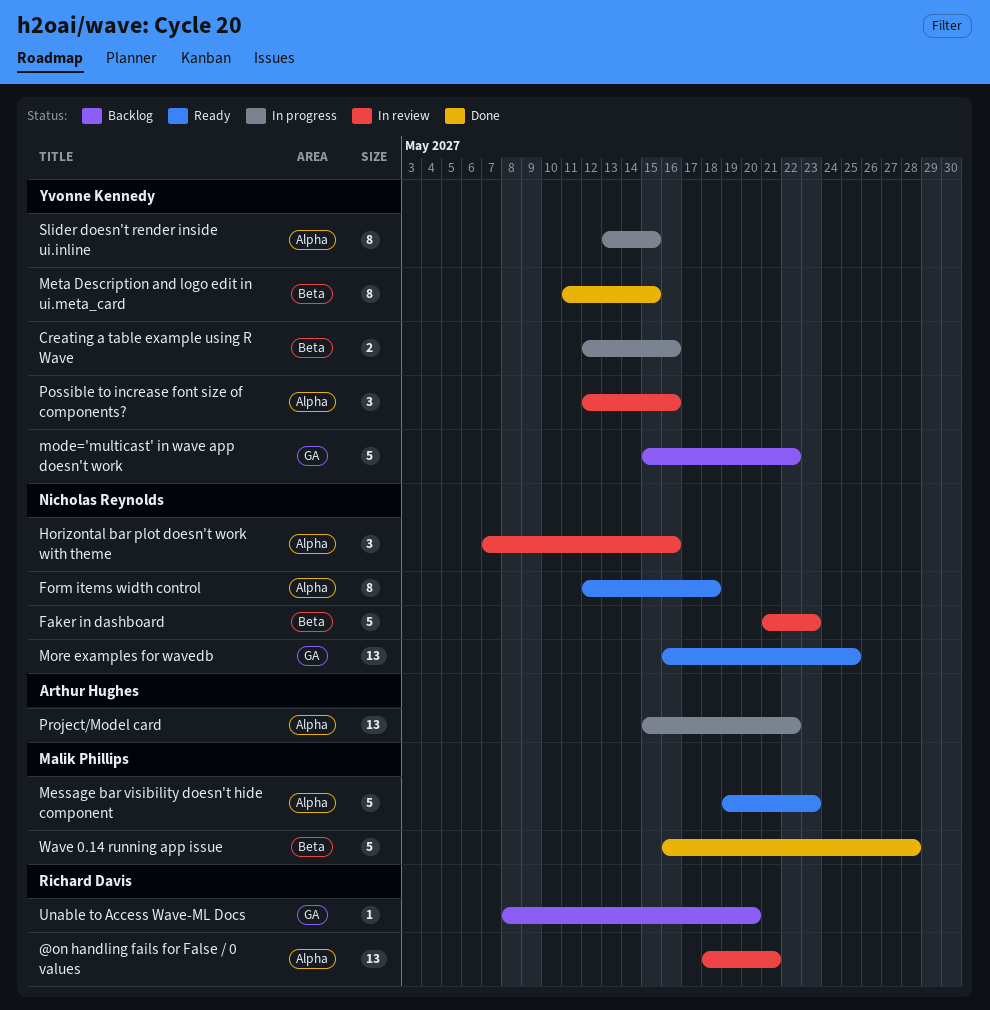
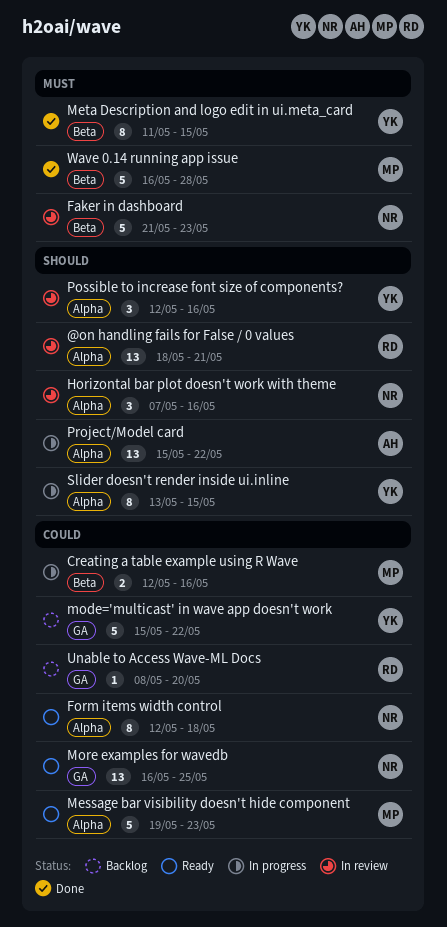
Creating a table example using R Wave, owner: Yvonne Kennedy -> Malik Phillips

